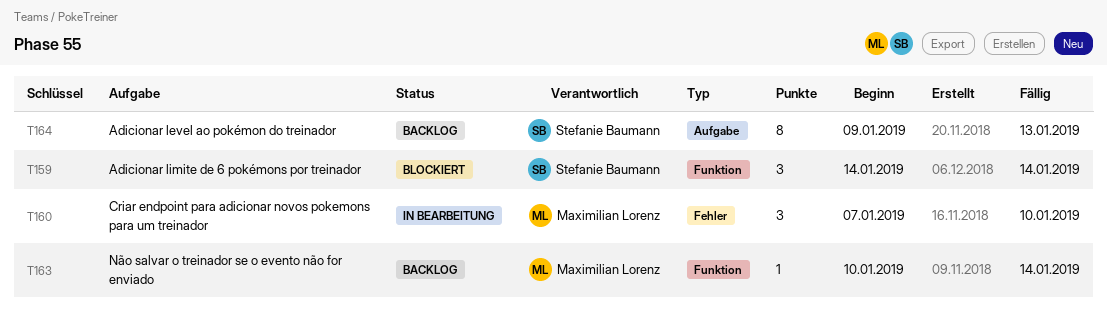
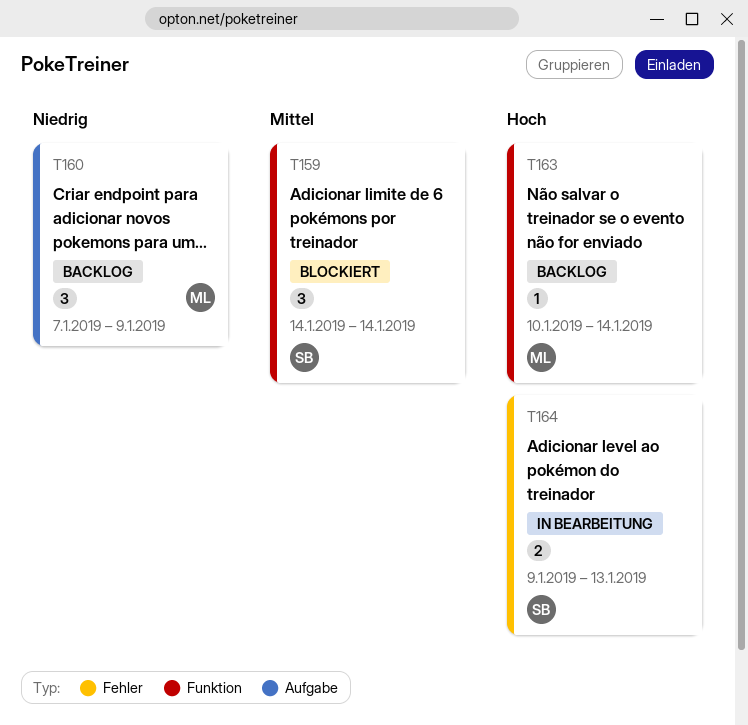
T160, status: In Bearbeitung -> Backlog
T160, label: Fehler -> Aufgabe
T160, due: Jan 10 -> Jan 9
T164, status: Backlog -> In Bearbeitung
T164, label: Aufgabe -> Fehler
T164, estimate: 8 -> 2

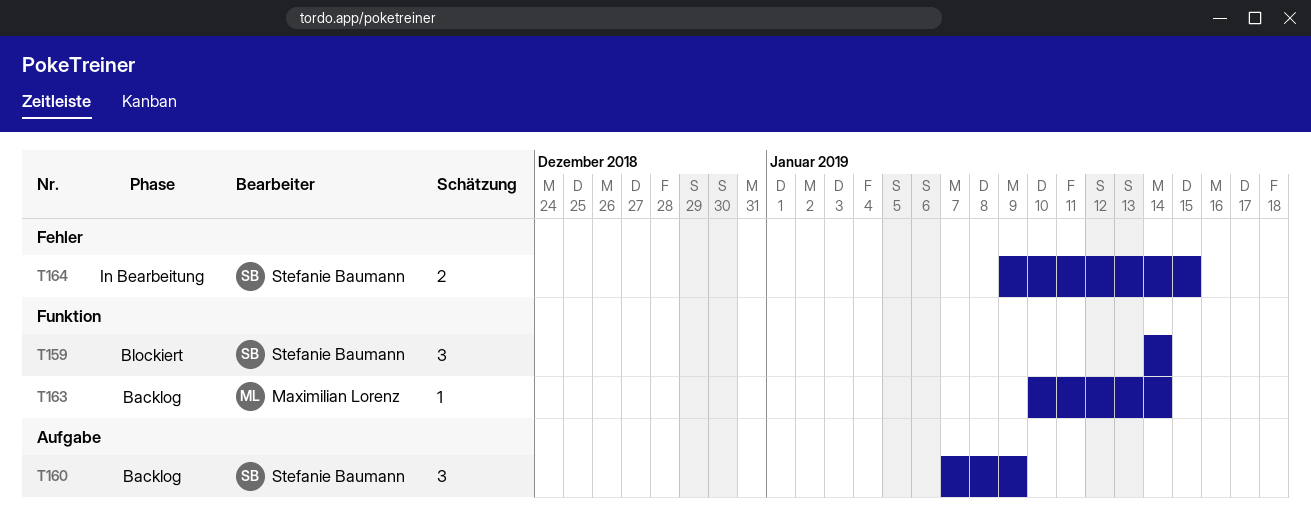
T160, owner: Maximilian Lorenz -> Stefanie Baumann
T164, due: Jan 13 -> Jan 15

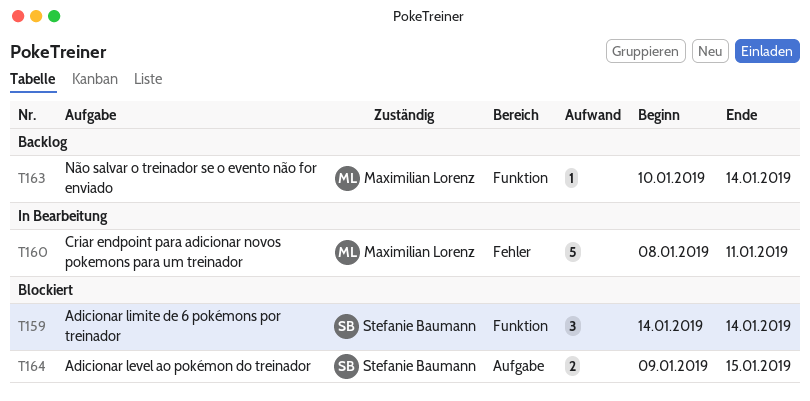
T160, status: Backlog -> In Bearbeitung
T160, owner: Stefanie Baumann -> Maximilian Lorenz
T160, label: Aufgabe -> Fehler
T160, estimate: 3 -> 5
T160, start: Jan 7 -> Jan 8
T160, due: Jan 9 -> Jan 11
T164, status: In Bearbeitung -> Blockiert
T164, label: Fehler -> Aufgabe

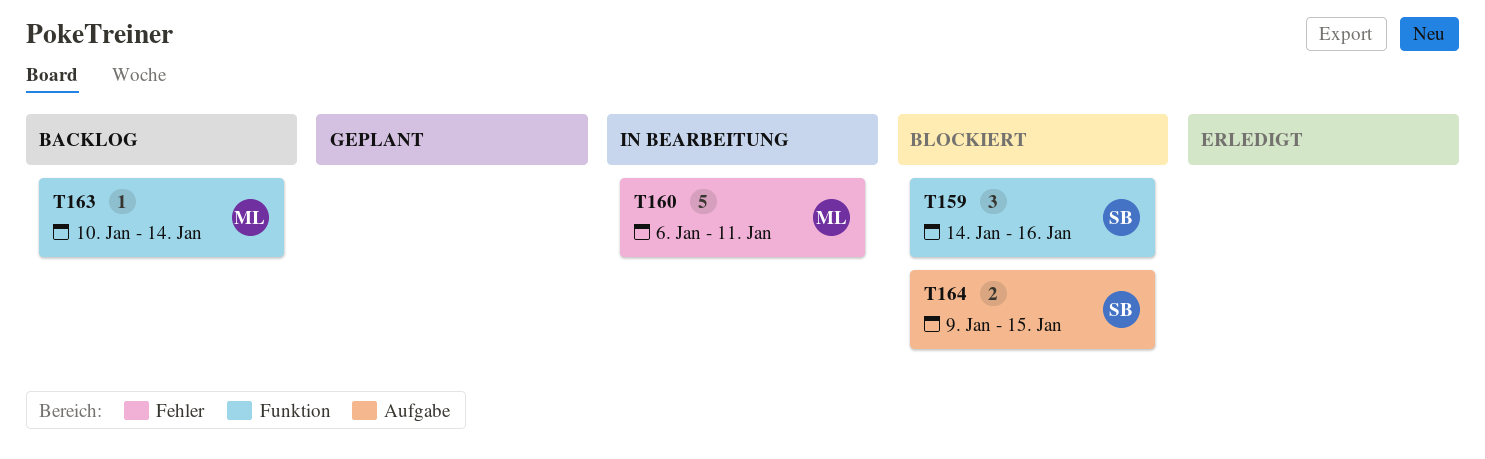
T159, due: Jan 14 -> Jan 16
T160, start: Jan 8 -> Jan 6

